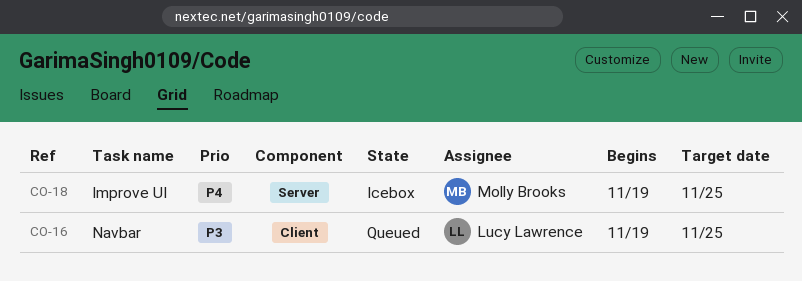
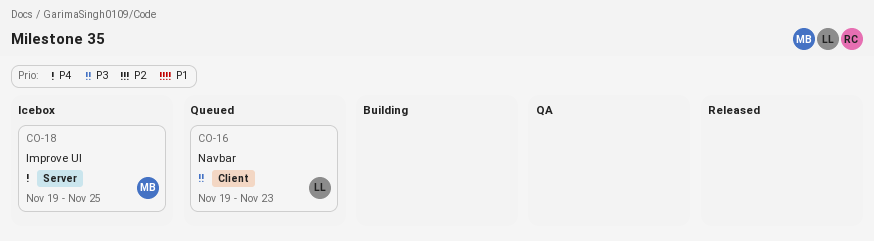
CO-16, due: Nov 25 -> Nov 23

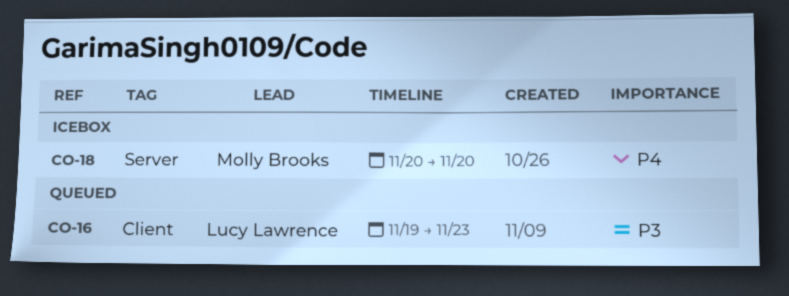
CO-18, start: Nov 19 -> Nov 20
CO-18, due: Nov 25 -> Nov 20

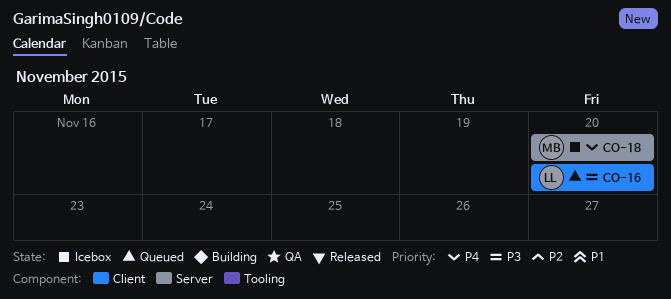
CO-16, start: Nov 19 -> Nov 20
CO-16, due: Nov 23 -> Nov 20

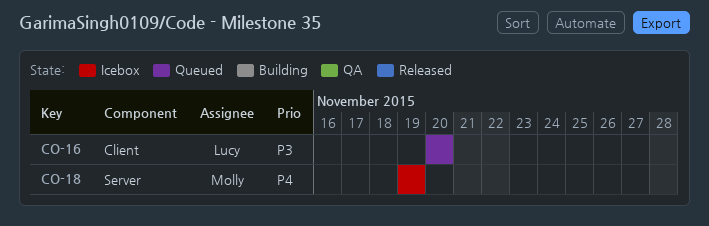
CO-18, start: Nov 20 -> Nov 19
CO-18, due: Nov 20 -> Nov 19

